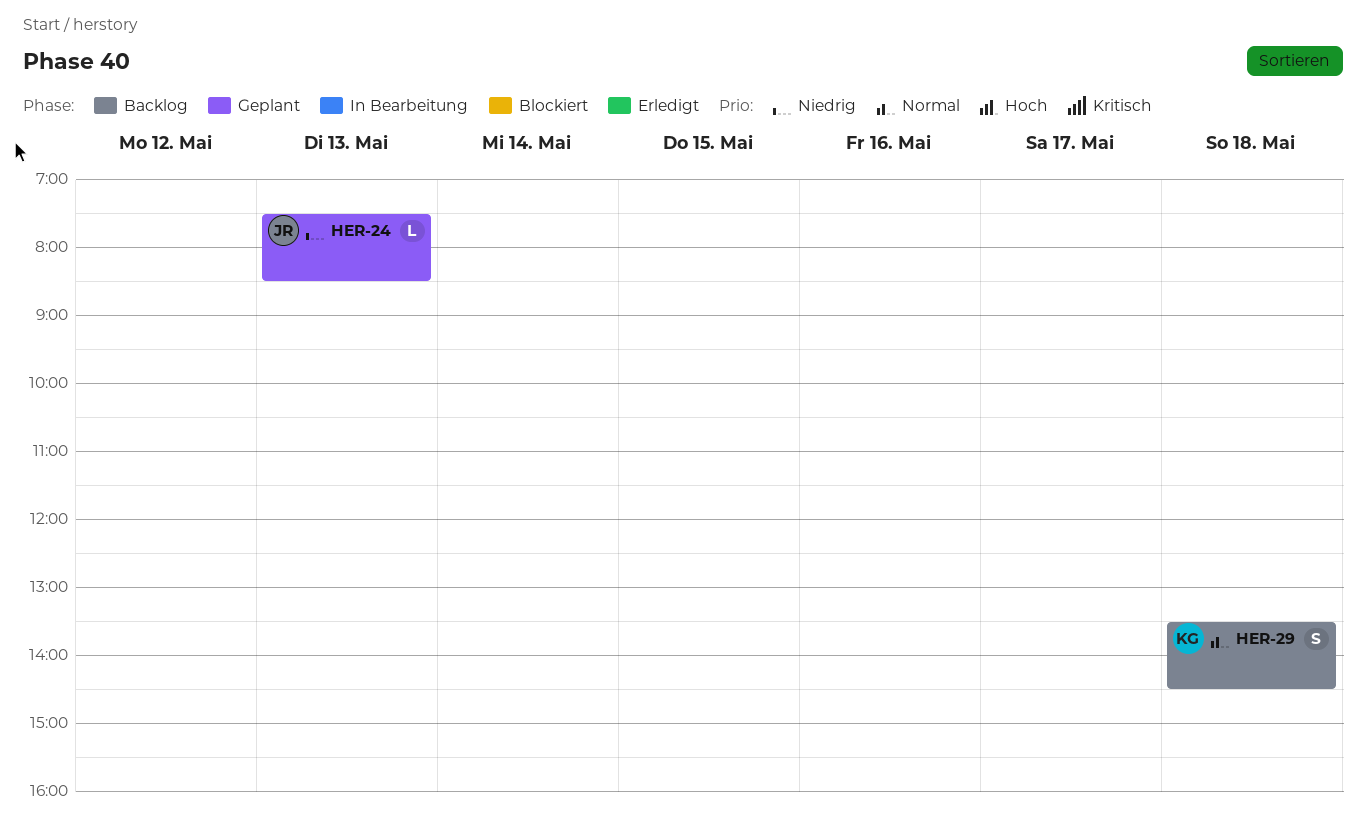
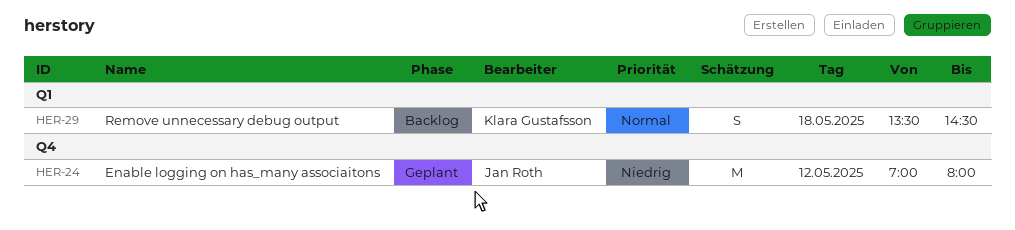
HER-24, estimate: L -> M
HER-24, day: May 13 -> May 12
HER-24, begins: 07:30 -> 07:00
HER-24, ends: 08:30 -> 08:00

